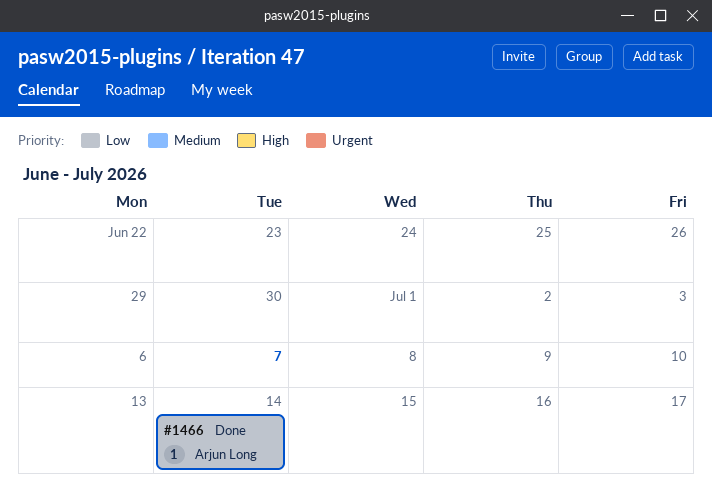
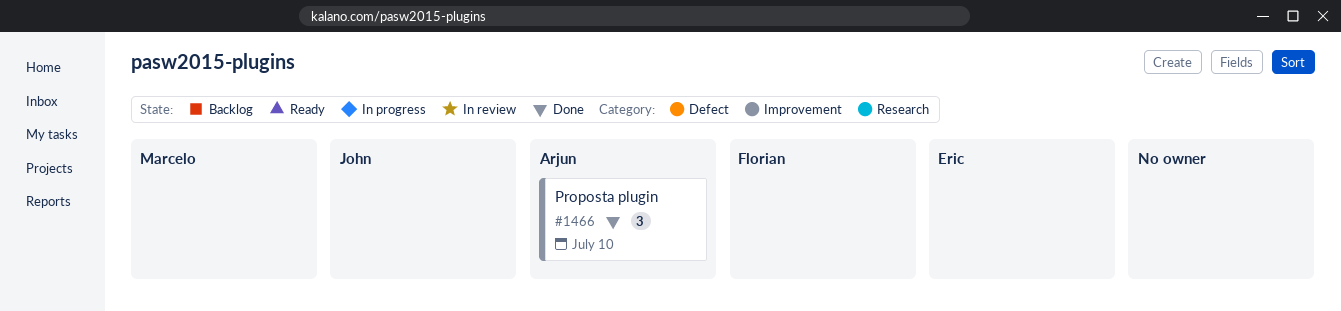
#1466, estimate: 1 -> 3
#1466, due: Jul 14 -> Jul 10

